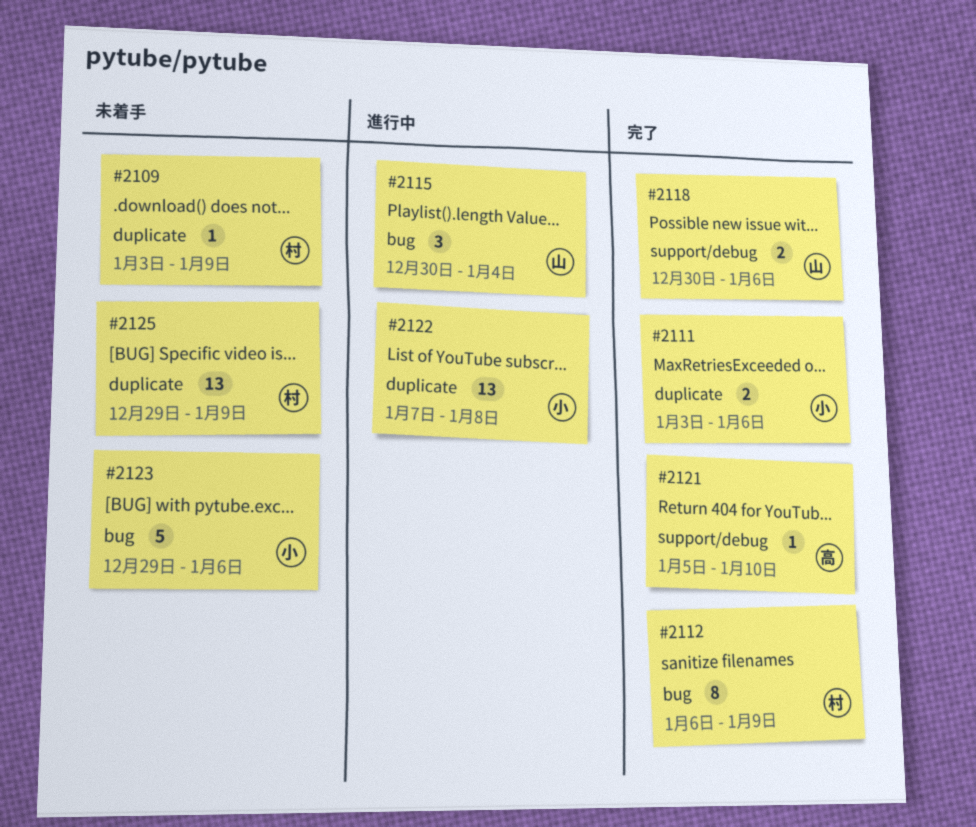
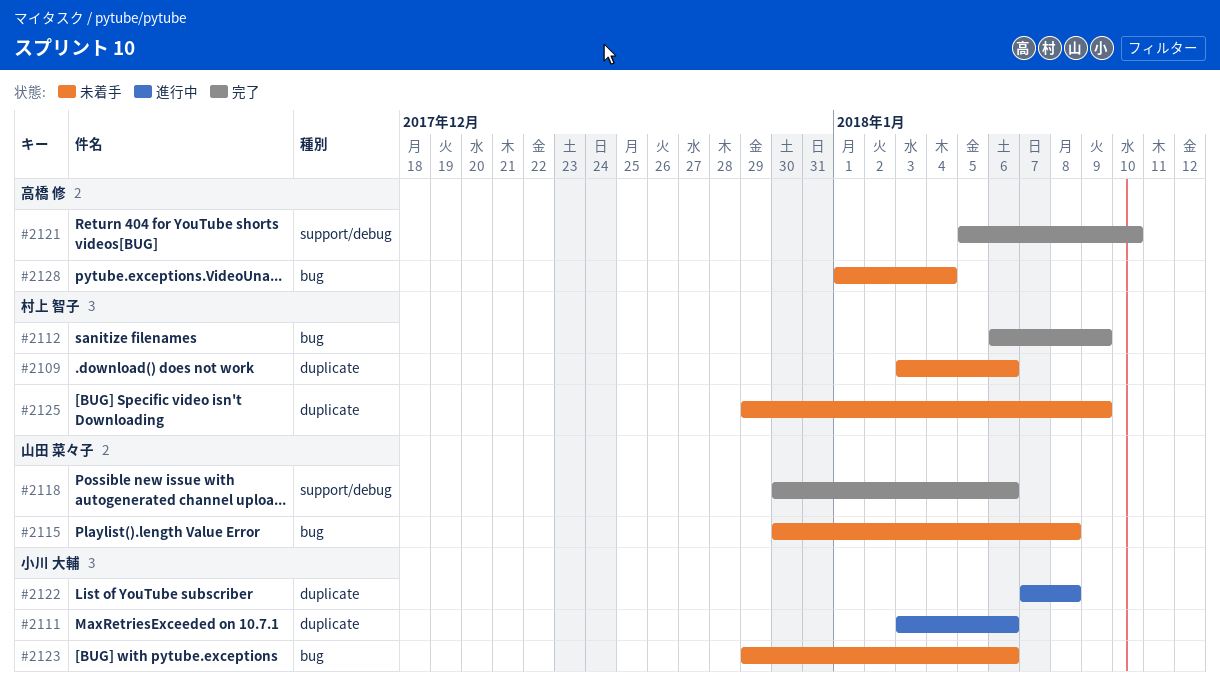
#2109, due: Jan 9 -> Jan 6
#2111, status: 完了 -> 進行中
#2115, status: 進行中 -> 未着手
#2115, due: Jan 4 -> Jan 8
#2128: none -> present

